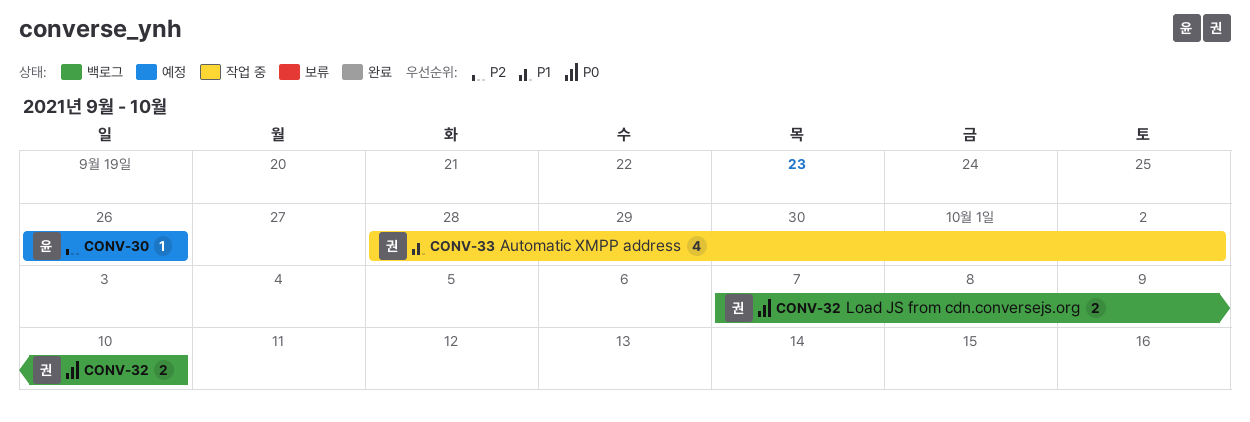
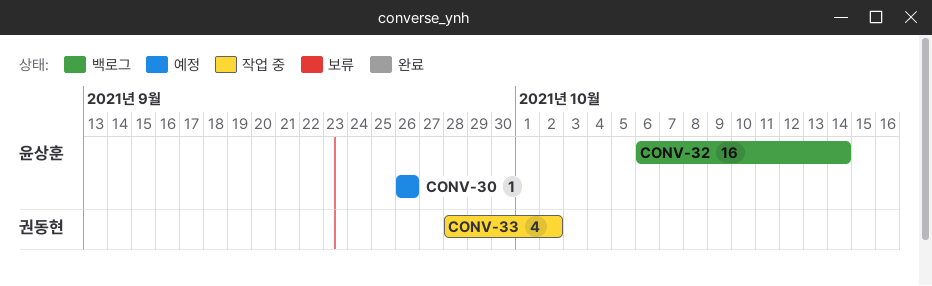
CONV-32, owner: 권동현 -> 윤상훈
CONV-32, estimate: 2 -> 16
CONV-32, start: Oct 7 -> Oct 6
CONV-32, due: Oct 10 -> Oct 14

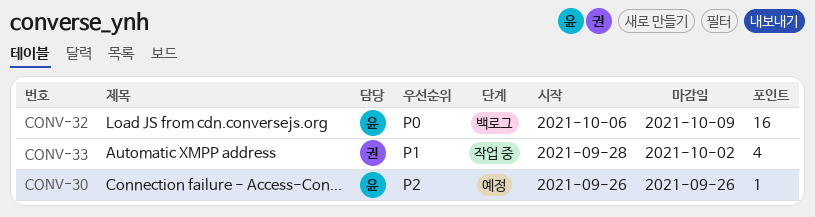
CONV-32, due: Oct 14 -> Oct 9

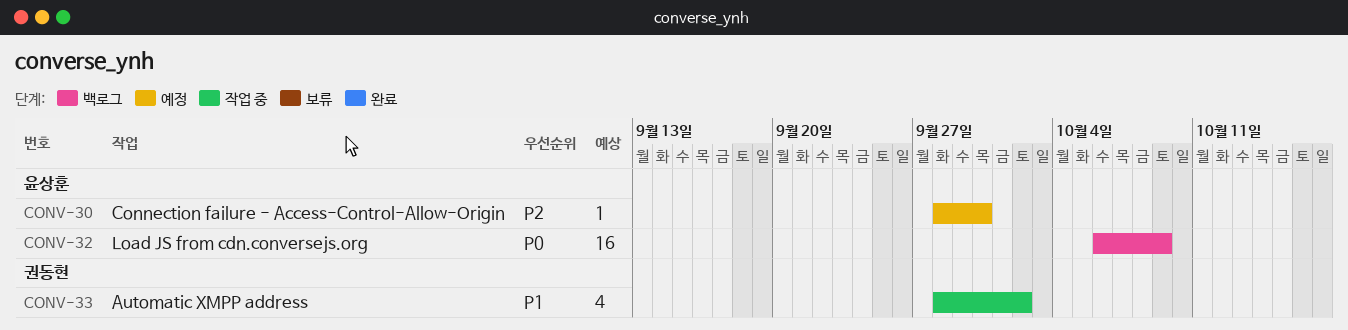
CONV-30, start: Sep 26 -> Sep 28
CONV-30, due: Sep 26 -> Sep 30

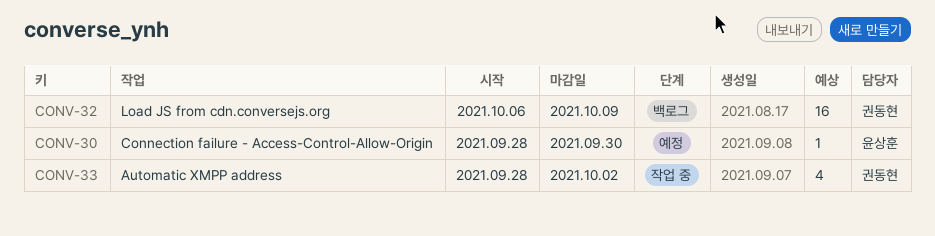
CONV-32, owner: 윤상훈 -> 권동현

